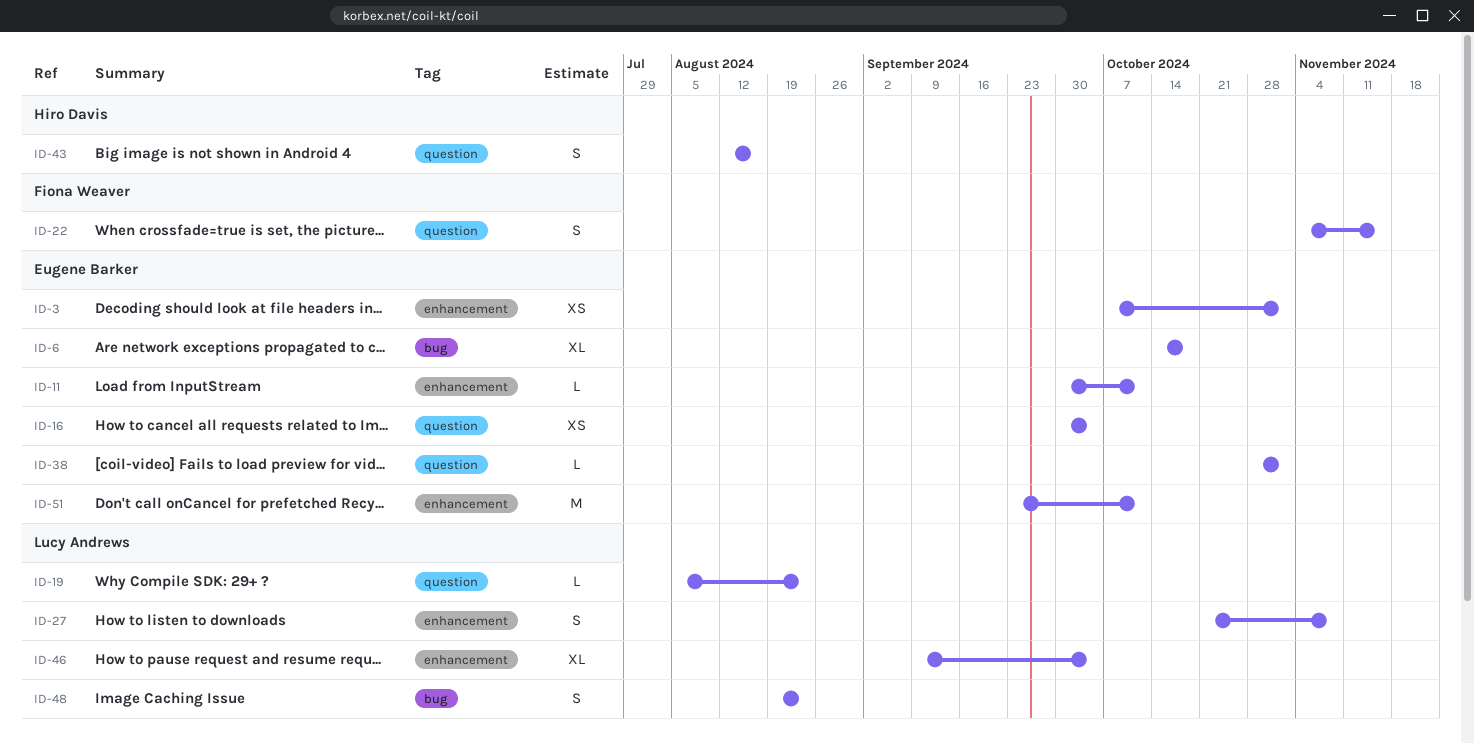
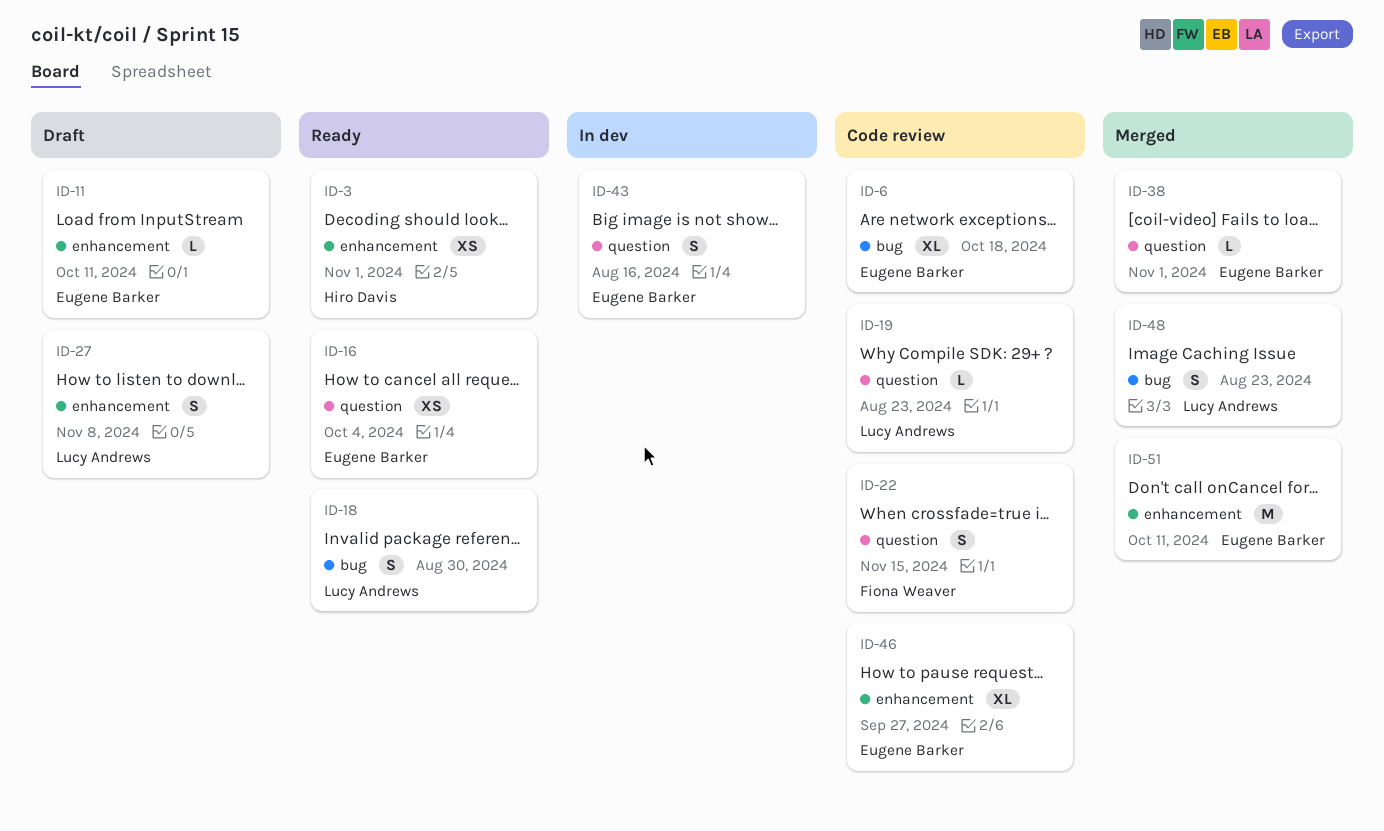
ID-3, owner: Eugene Barker -> Hiro Davis
ID-18: none -> present
ID-43, owner: Hiro Davis -> Eugene Barker
ID-46, owner: Lucy Andrews -> Eugene Barker
ID-46, due: Oct 4 -> Sep 27

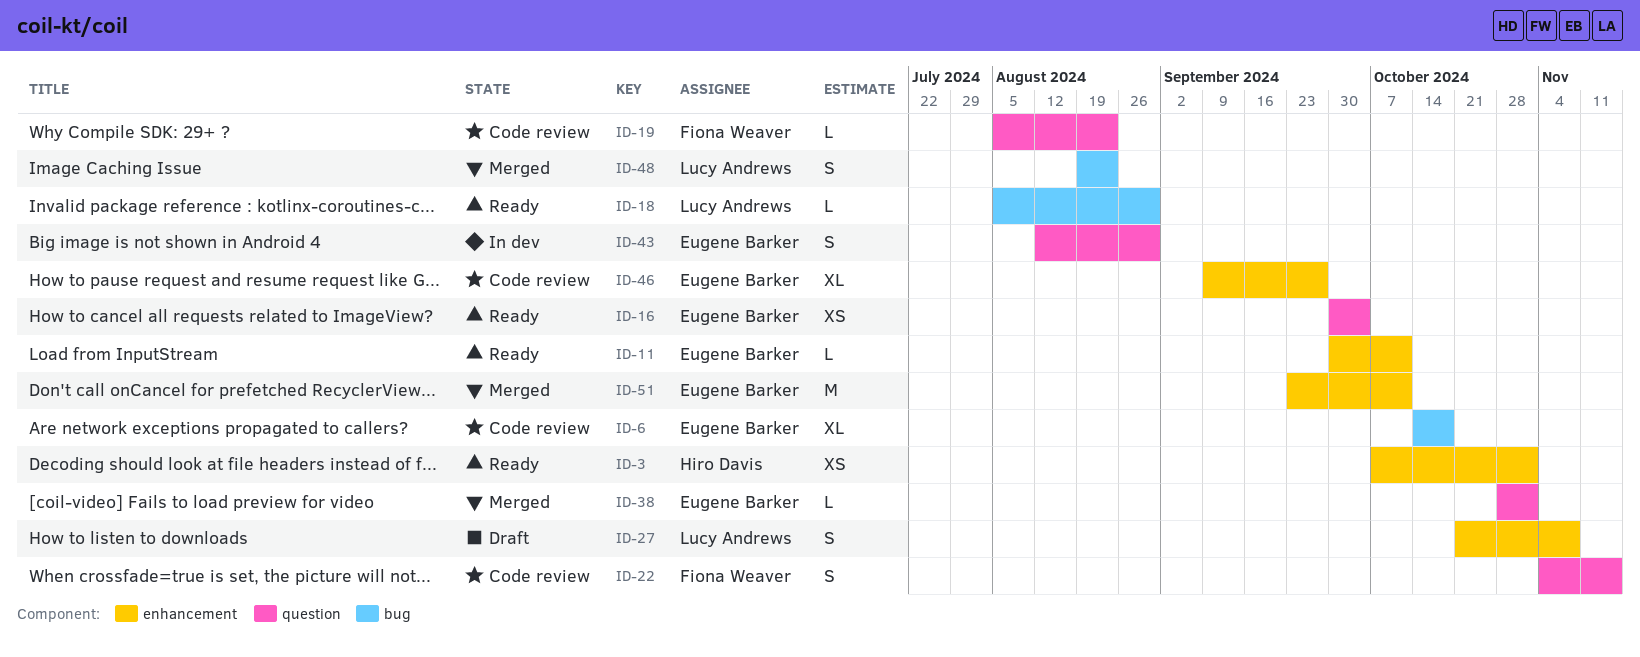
ID-11, status: Draft -> Ready
ID-18, estimate: S -> L
ID-19, owner: Lucy Andrews -> Fiona Weaver
ID-43, due: Aug 16 -> Aug 30

